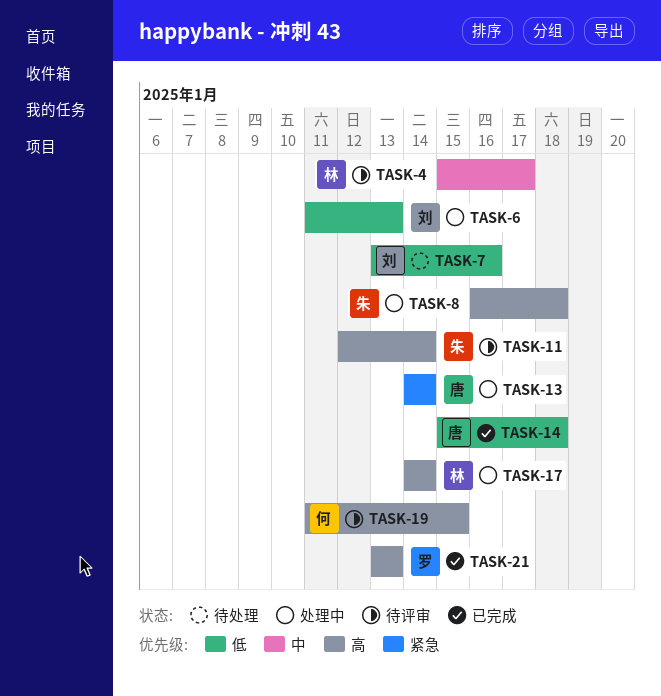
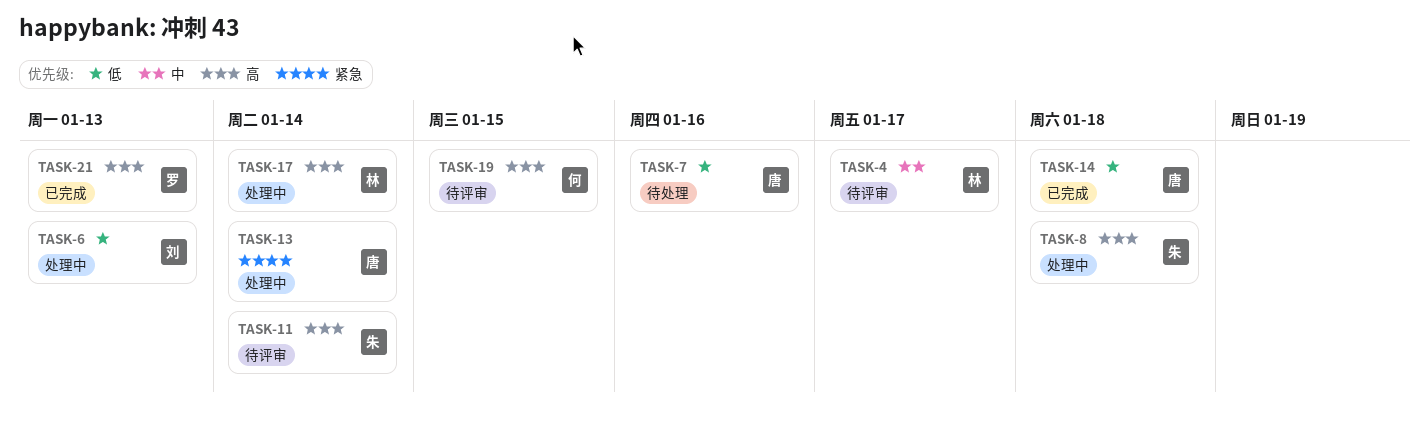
TASK-7, owner: 刘 -> 唐

